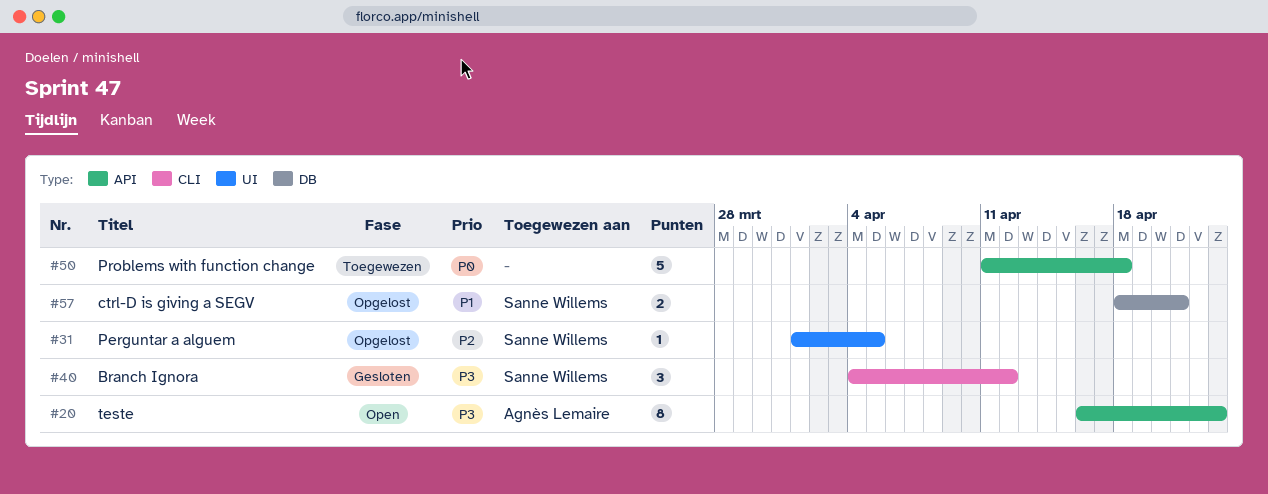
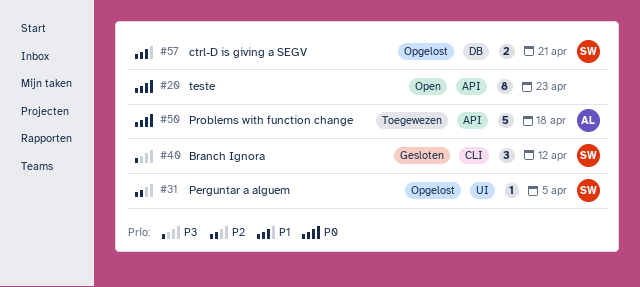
#20, owner: Agnès Lemaire -> none
#20, priority: P3 -> P0
#50, owner: none -> Agnès Lemaire

